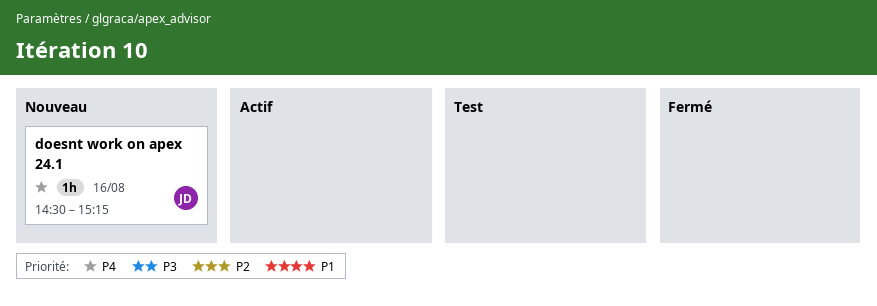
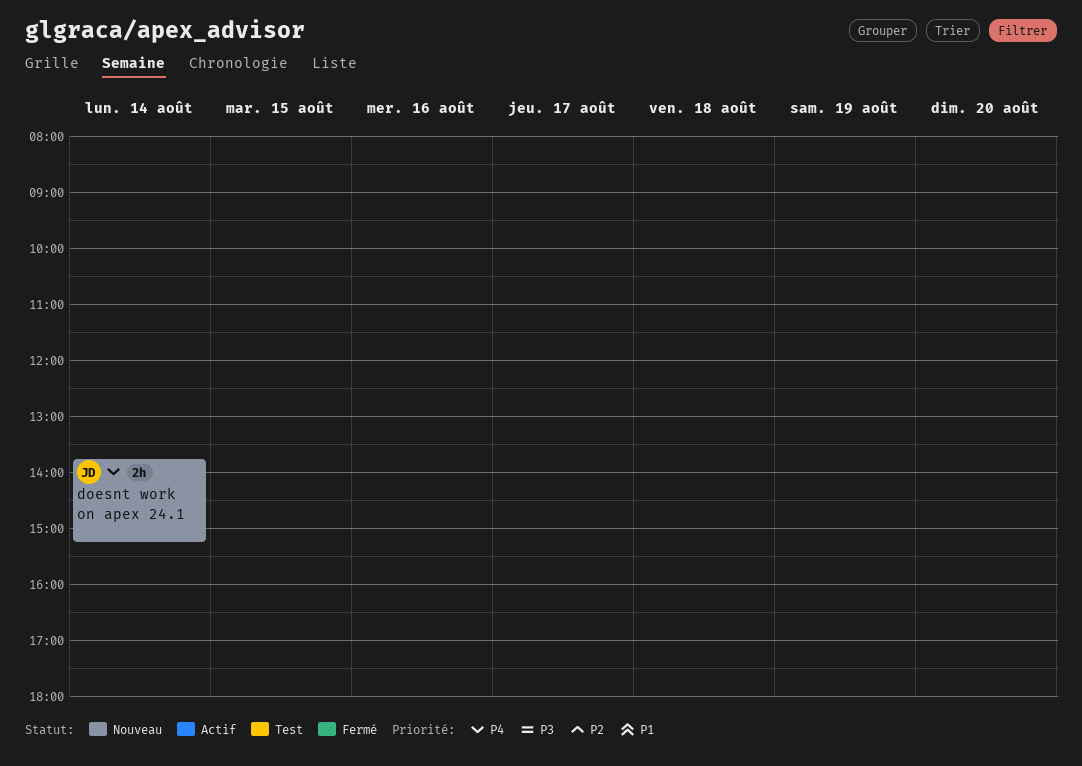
doesnt work on apex 24.1, estimate: 1h -> 2h
doesnt work on apex 24.1, day: Aug 16 -> Aug 14
doesnt work on apex 24.1, begins: 14:30 -> 13:45

